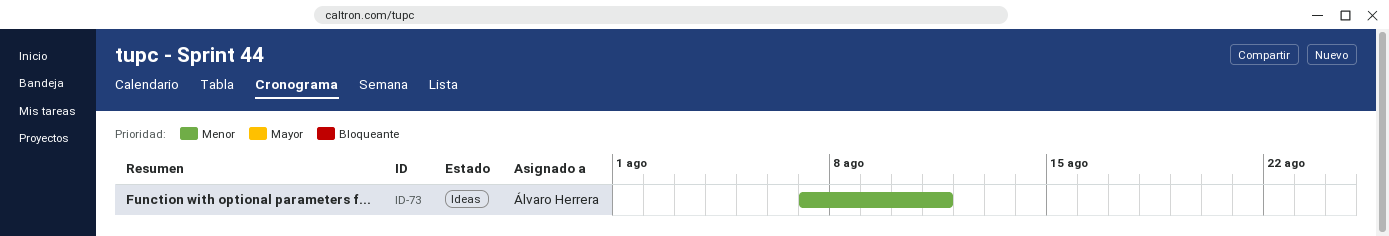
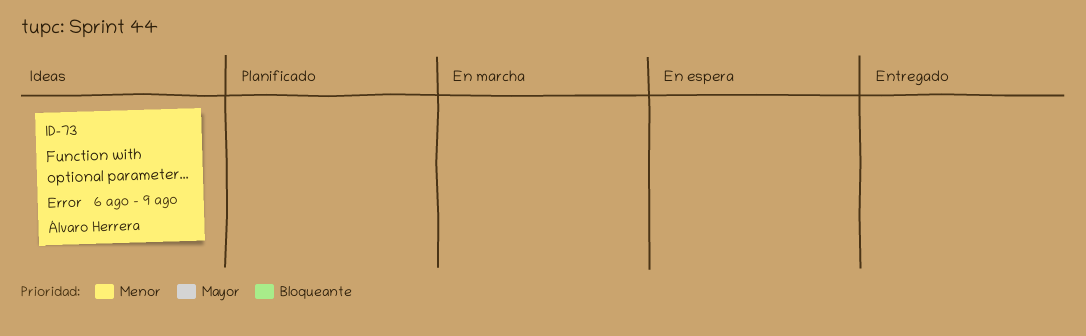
ID-73, start: Aug 7 -> Aug 6
ID-73, due: Aug 11 -> Aug 9

